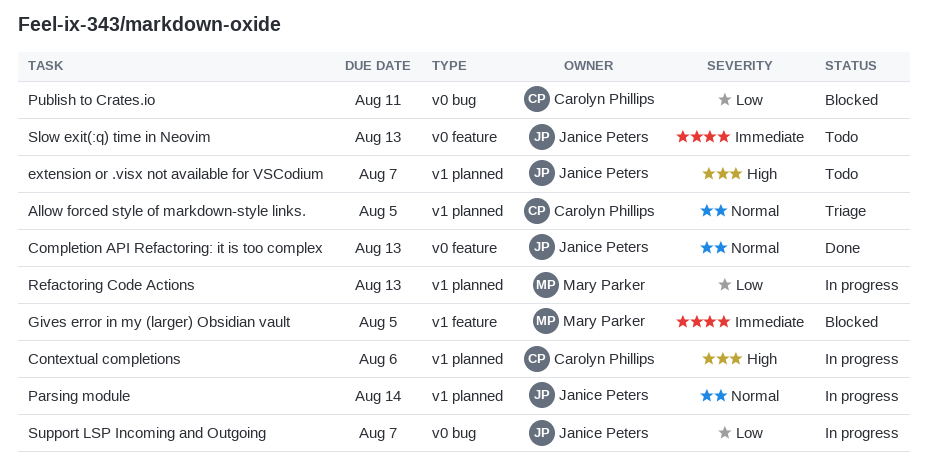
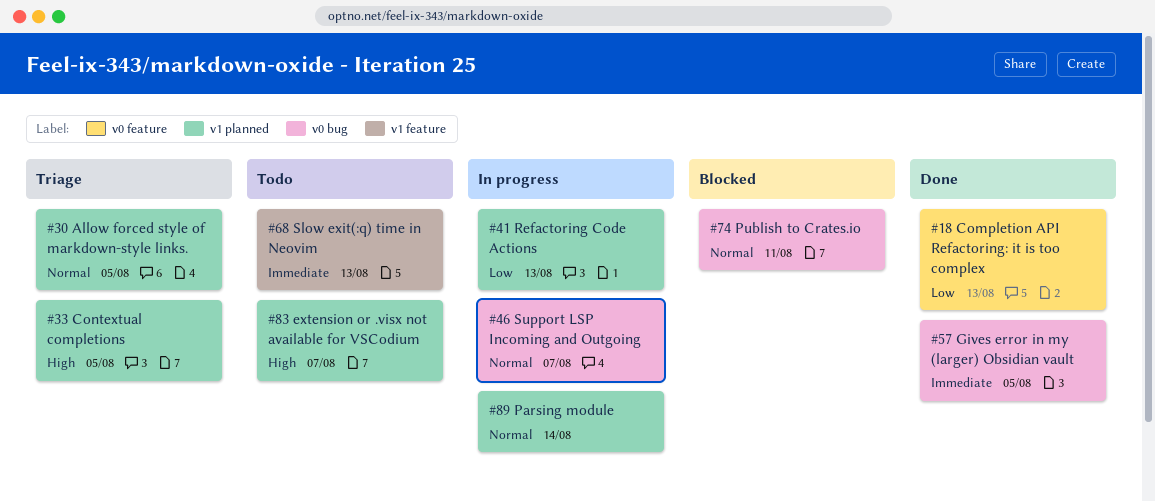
Completion API Refactoring: it is too complex, priority: Normal -> Low
Contextual completions, status: In progress -> Triage
Contextual completions, due: Aug 6 -> Aug 5
Gives error in my (larger) Obsidian vault, status: Blocked -> Done
Gives error in my (larger) Obsidian vault, label: v1 feature -> v0 bug
Publish to Crates.io, priority: Low -> Normal
Slow exit(:q) time in Neovim, label: v0 feature -> v1 feature
Support LSP Incoming and Outgoing, priority: Low -> Normal

